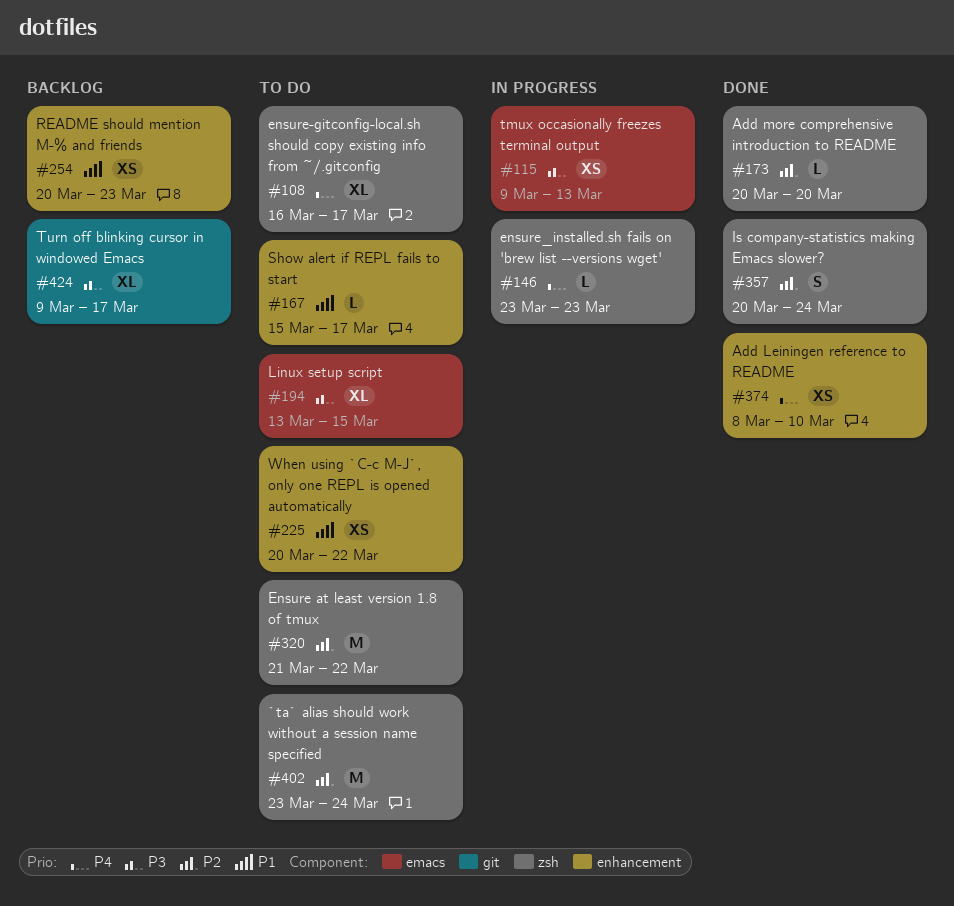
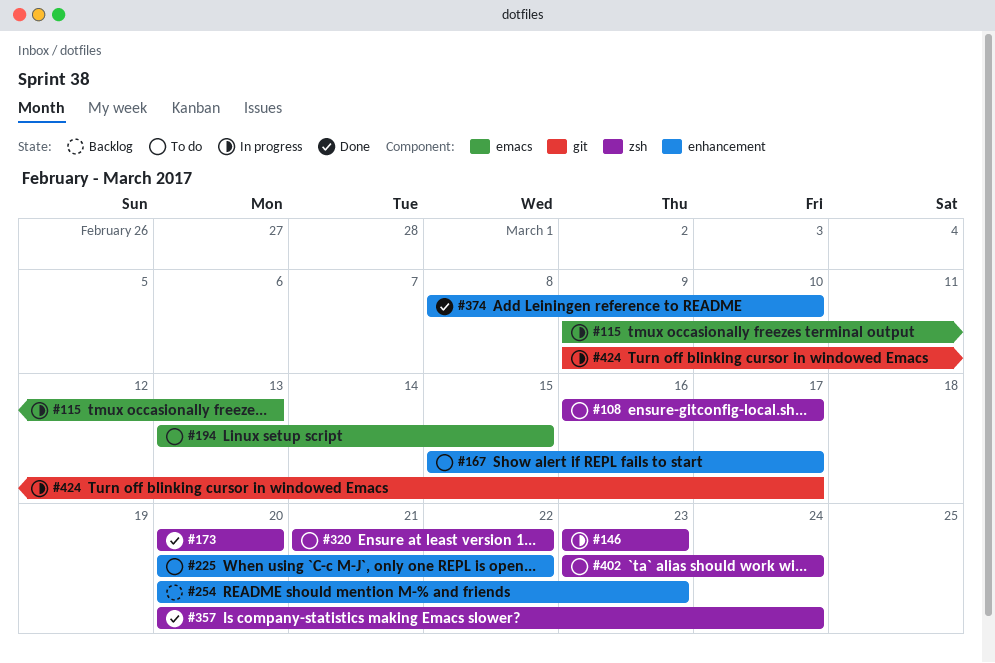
#424, status: Backlog -> In progress

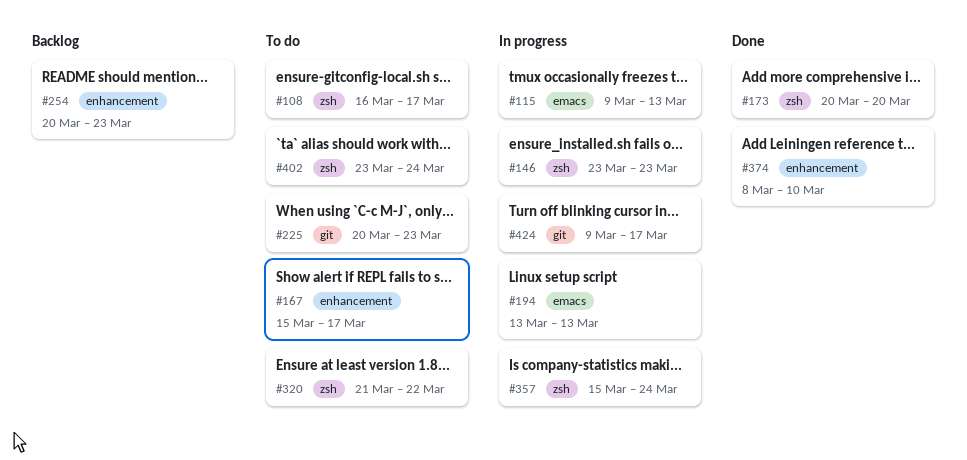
#194, status: To do -> In progress
#194, due: Mar 15 -> Mar 13
#225, label: enhancement -> git
#225, due: Mar 22 -> Mar 23
#357, status: Done -> In progress
#357, start: Mar 20 -> Mar 15

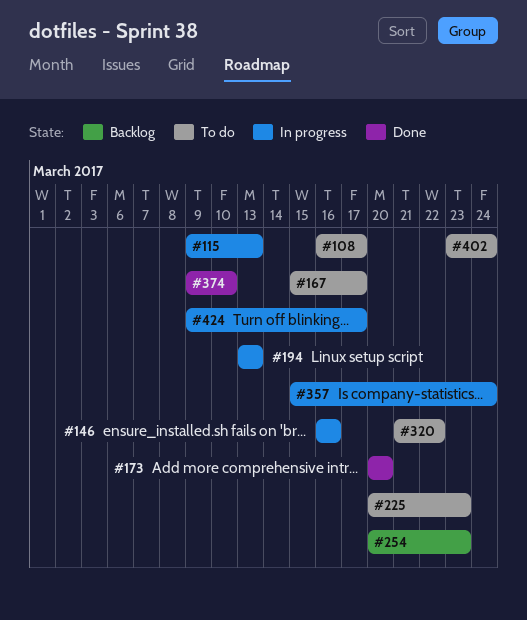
#146, start: Mar 23 -> Mar 16
#146, due: Mar 23 -> Mar 16
#374, start: Mar 8 -> Mar 9

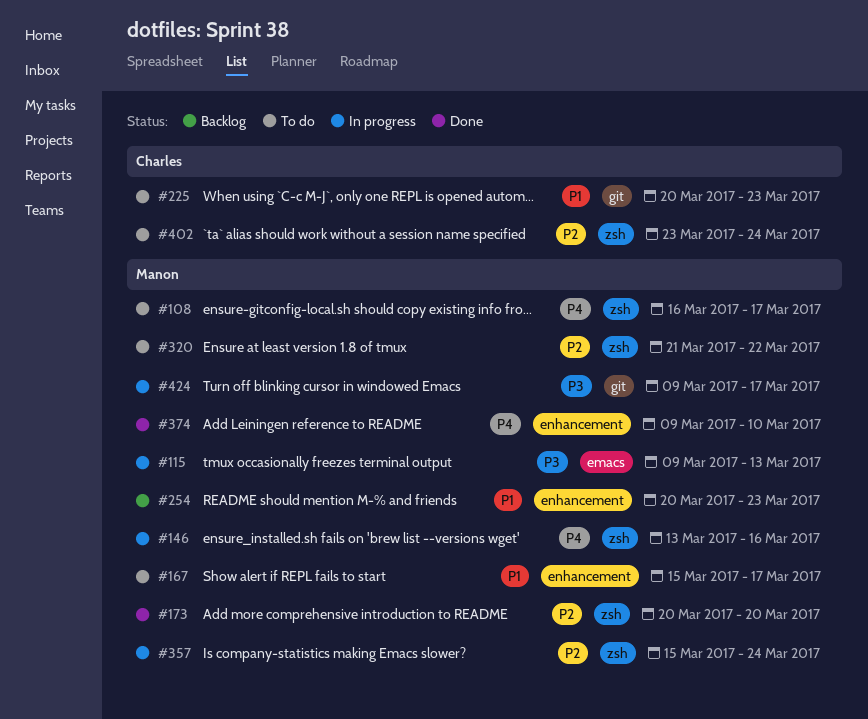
#146, start: Mar 16 -> Mar 13
#194: present -> none

